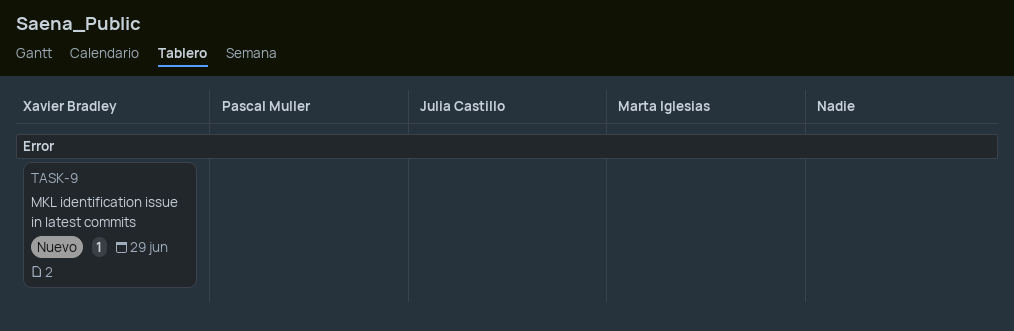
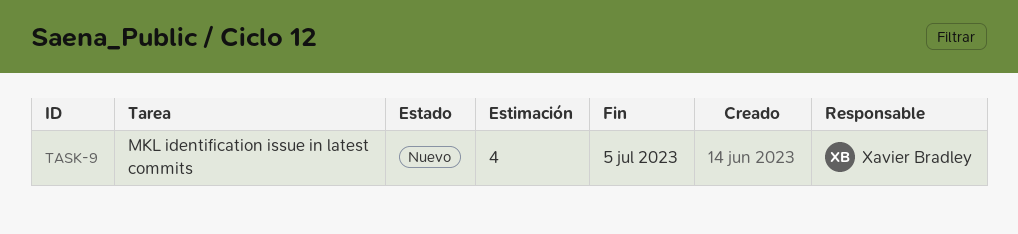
TASK-9, estimate: 1 -> 4
TASK-9, due: Jun 29 -> Jul 5

